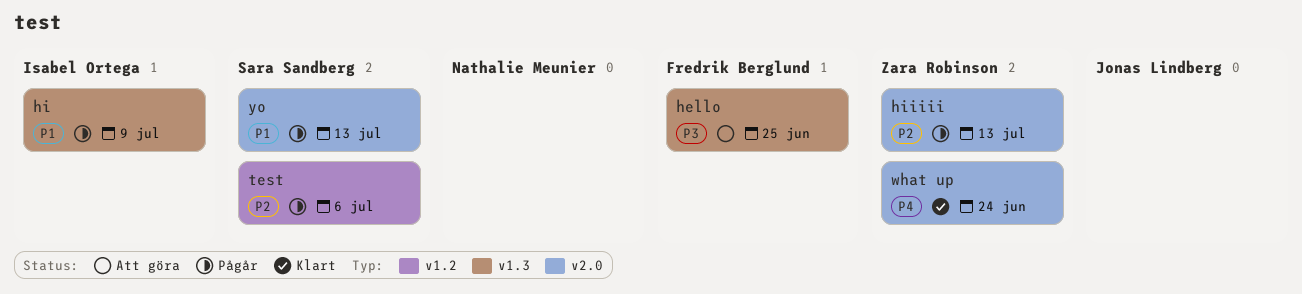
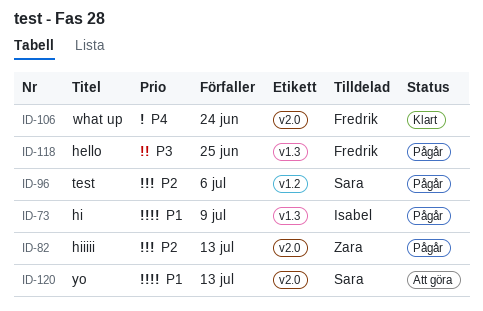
hello, status: Att göra -> Pågår
what up, owner: Zara Robinson -> Fredrik Berglund
yo, status: Pågår -> Att göra

